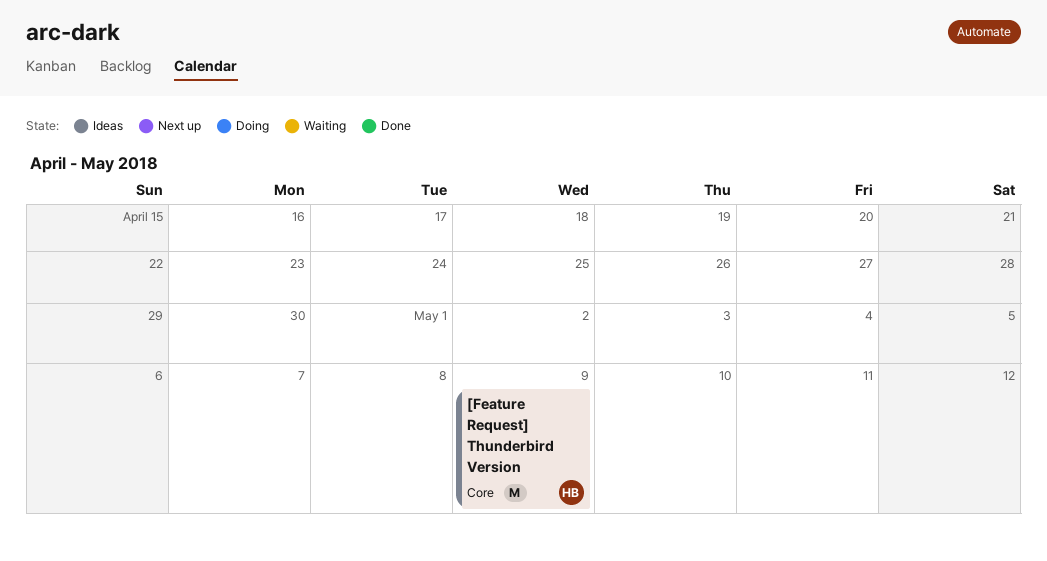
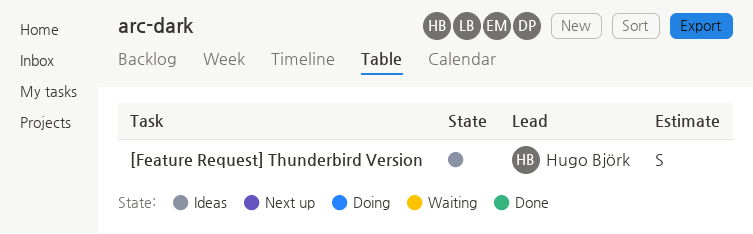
[Feature Request] Thunderbird Version, estimate: M -> S

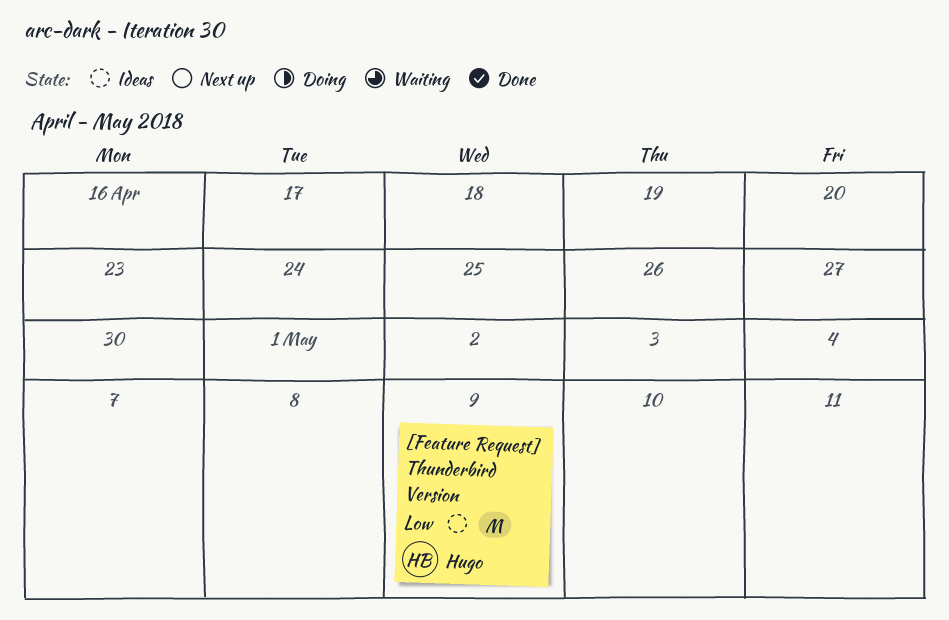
[Feature Request] Thunderbird Version, estimate: S -> M

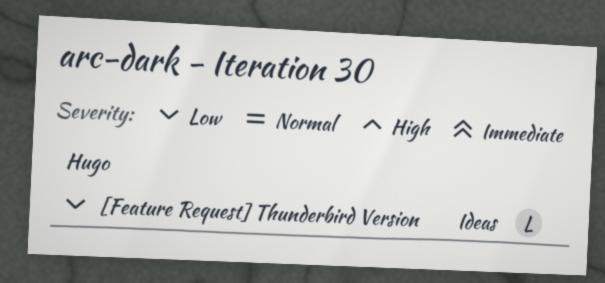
[Feature Request] Thunderbird Version, estimate: M -> L

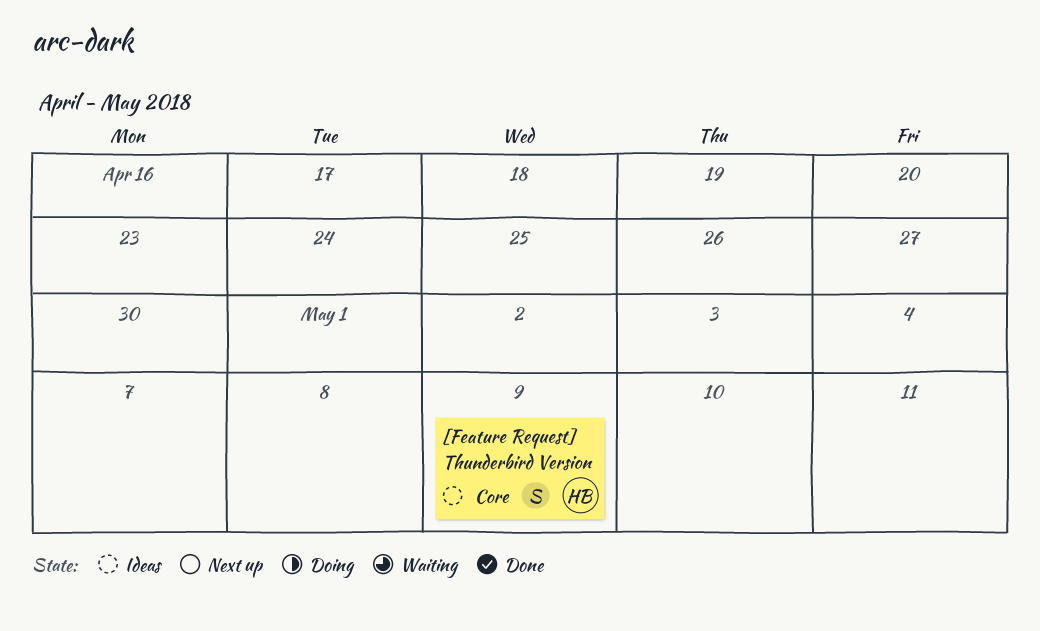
[Feature Request] Thunderbird Version, estimate: L -> S

